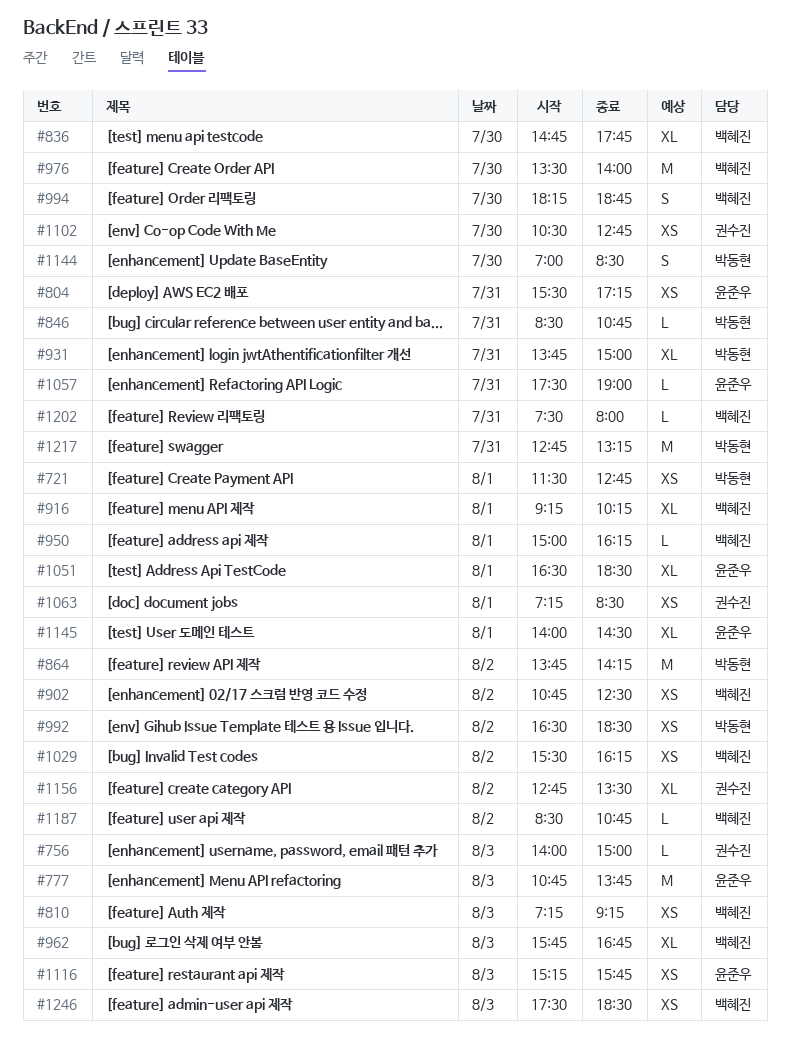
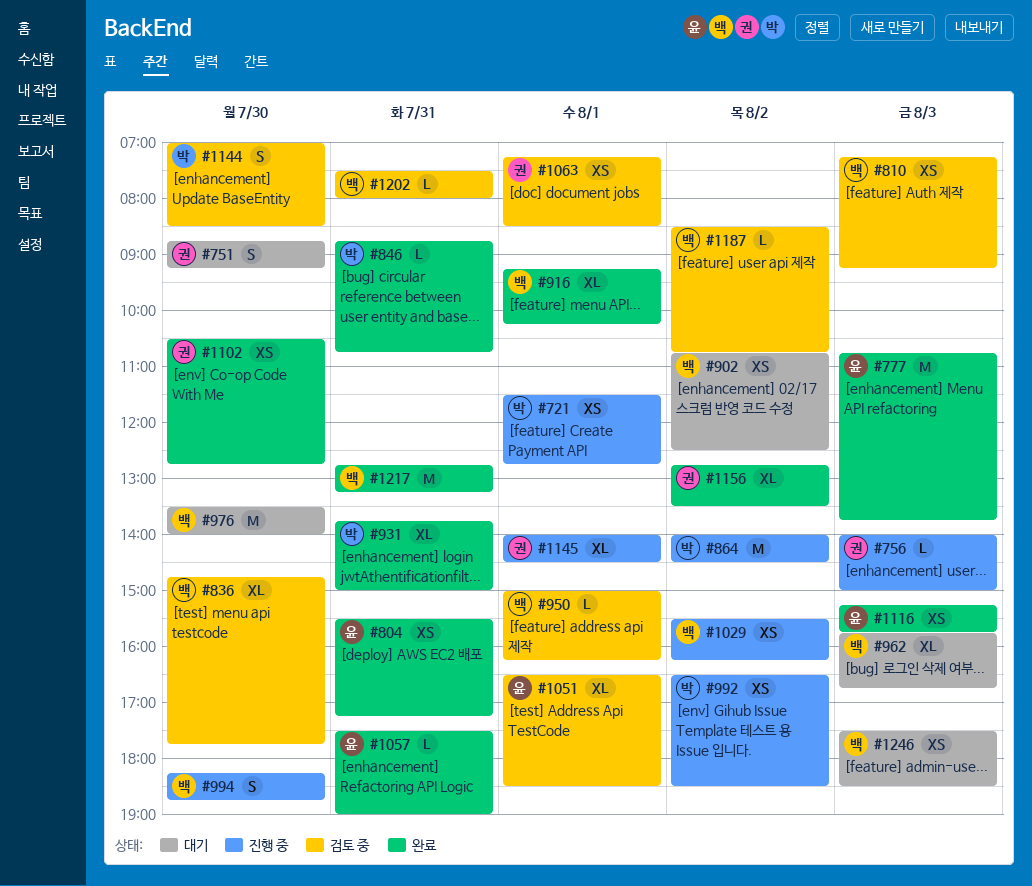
#751: none -> present
#846, begins: 08:30 -> 08:45
#864, begins: 13:45 -> 14:00
#864, ends: 14:15 -> 14:30
#1145, owner: 윤준우 -> 권수진
#1217, owner: 박동현 -> 백혜진

